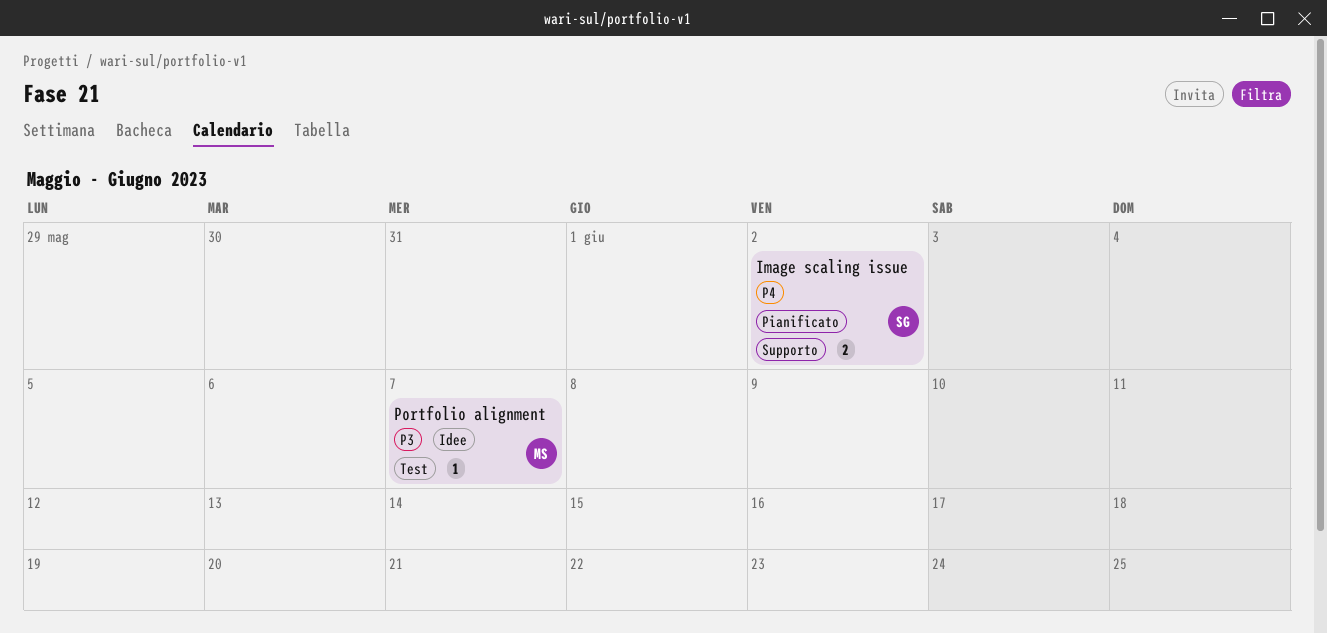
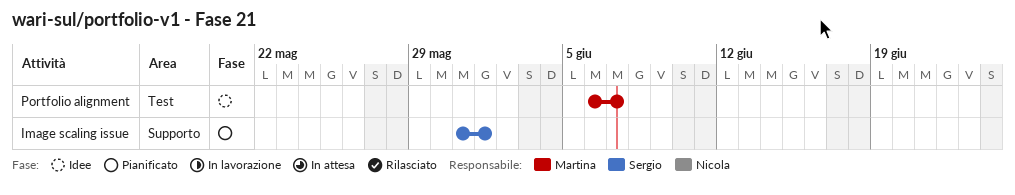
Image scaling issue, due: Jun 2 -> Jun 1

